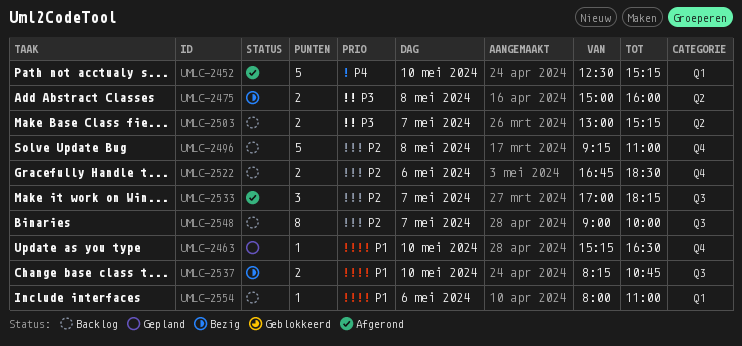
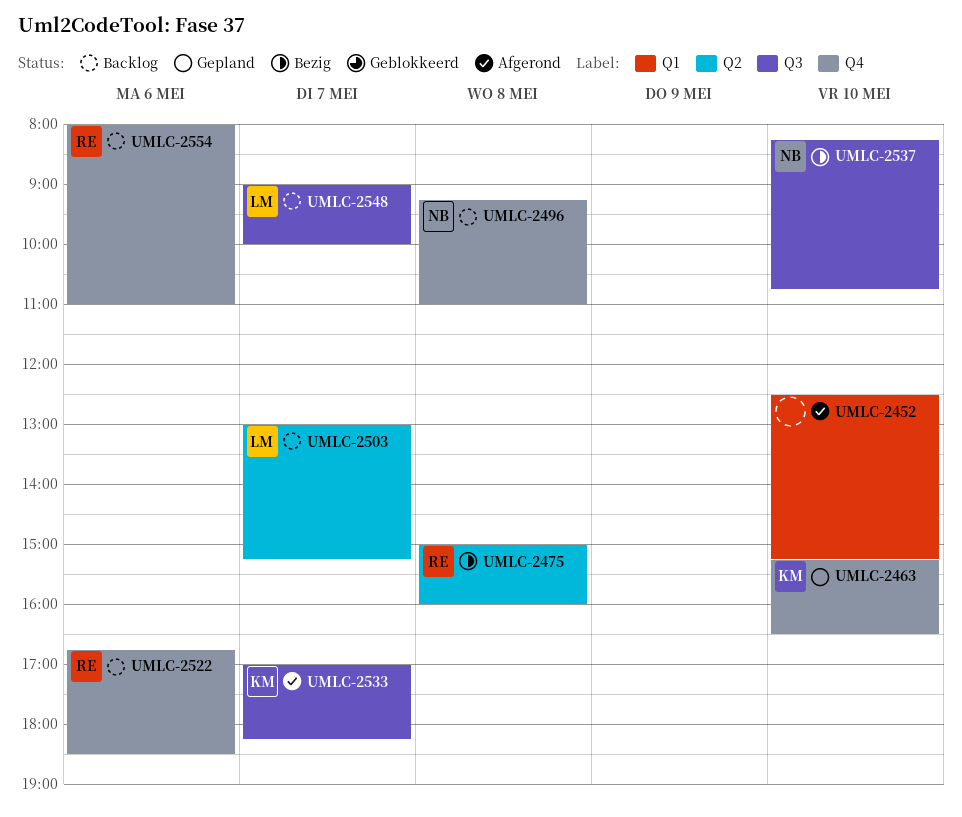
UMLC-2554, label: Q1 -> Q4

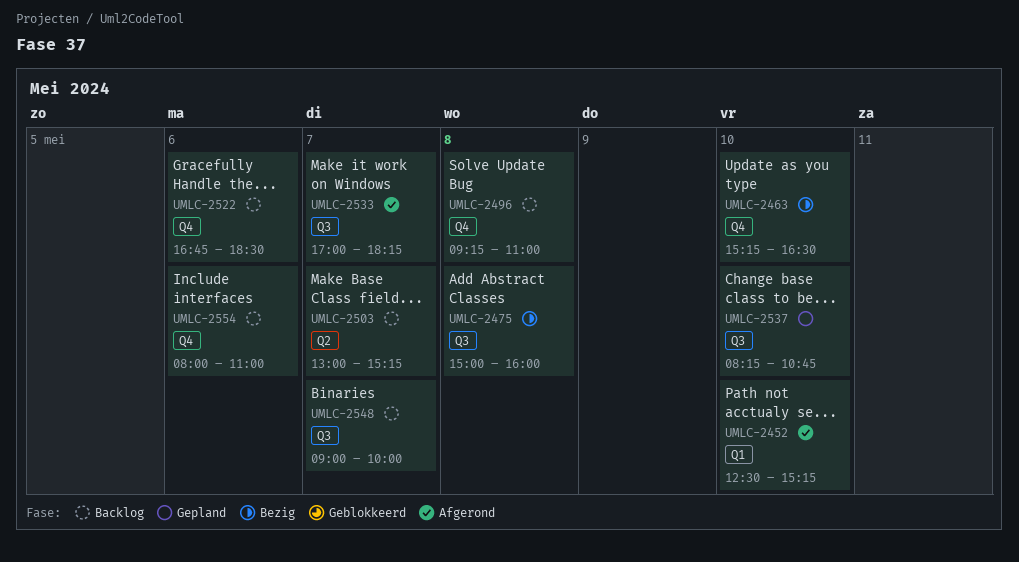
UMLC-2463, status: Gepland -> Bezig
UMLC-2475, label: Q2 -> Q3
UMLC-2537, status: Bezig -> Gepland

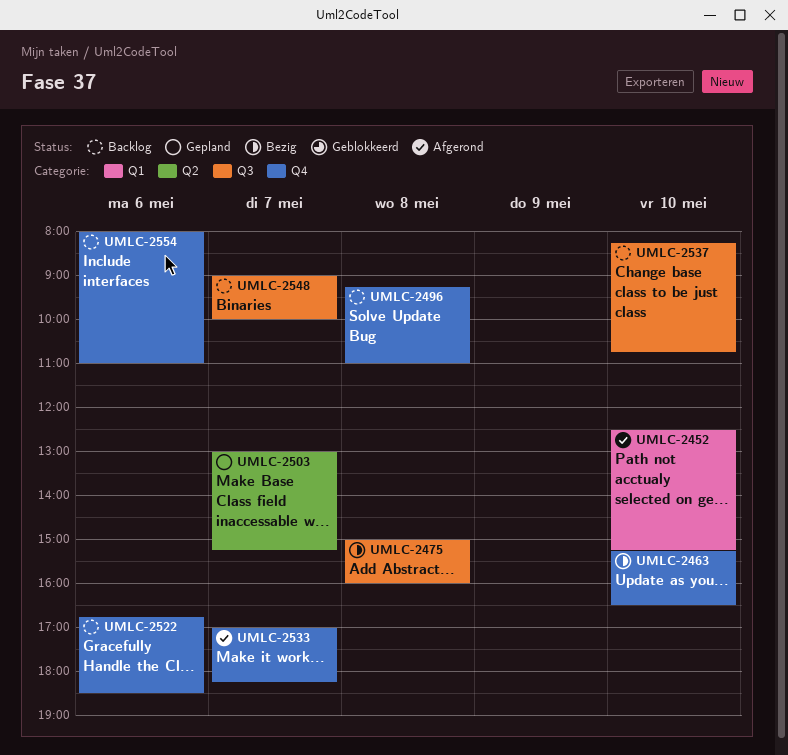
UMLC-2503, status: Backlog -> Gepland
UMLC-2533, label: Q3 -> Q4
UMLC-2537, status: Gepland -> Backlog

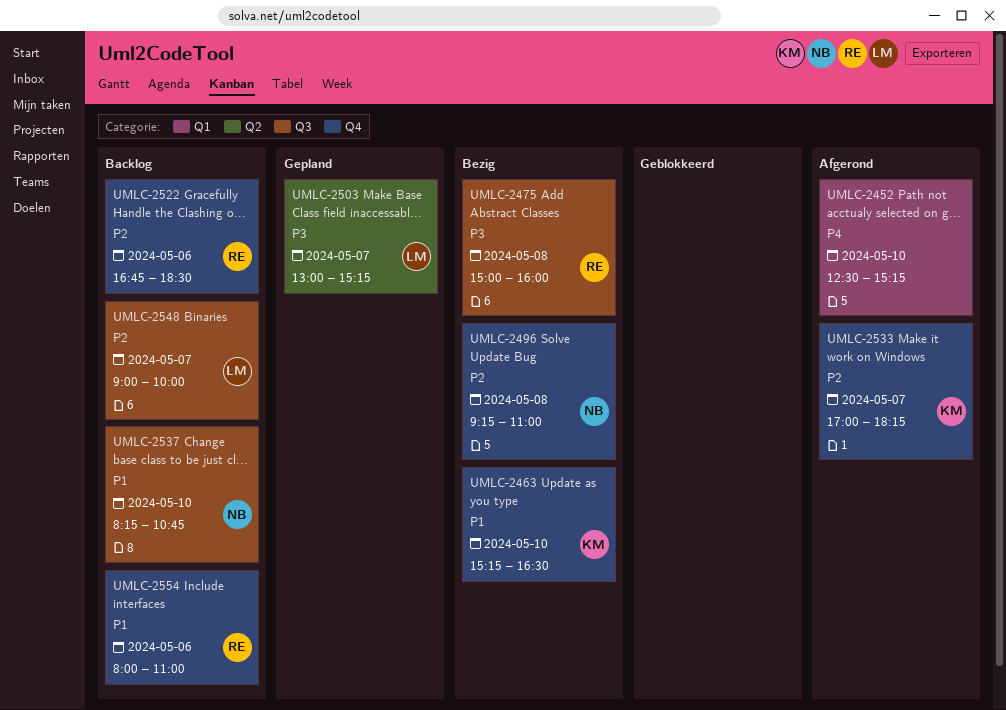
UMLC-2496, status: Backlog -> Bezig

